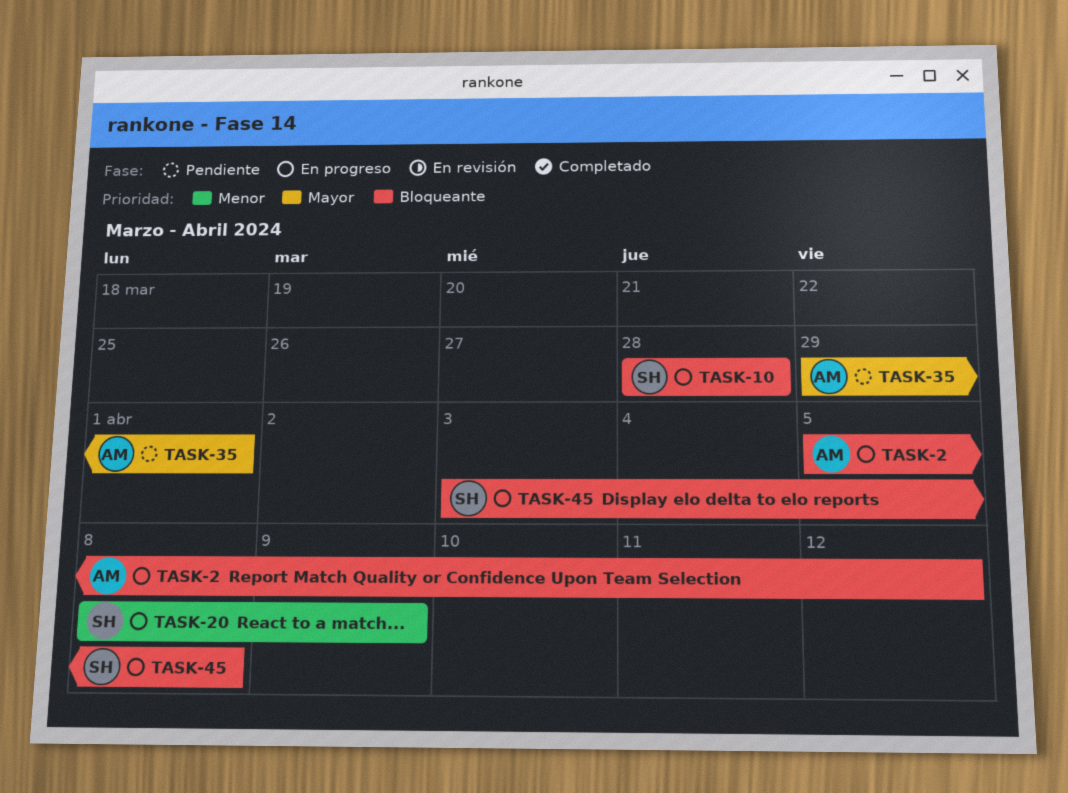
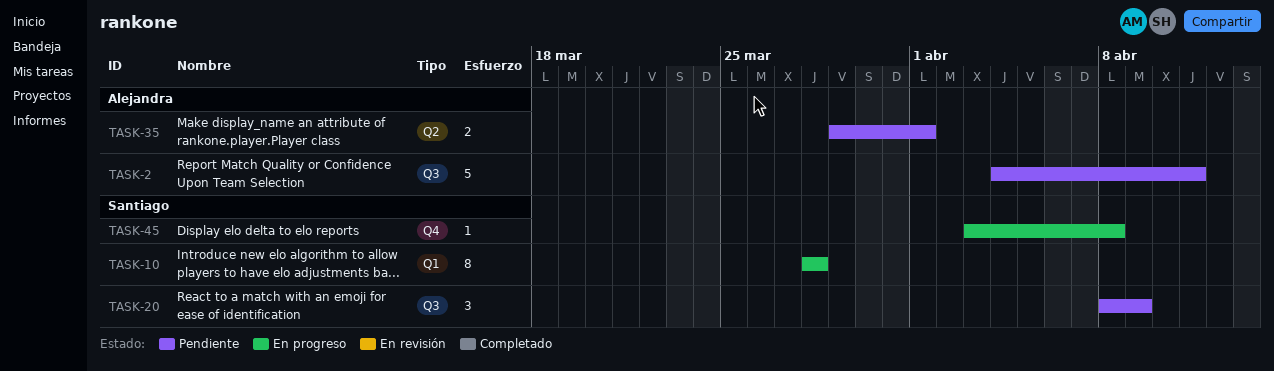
TASK-2, status: En progreso -> Pendiente
TASK-2, start: Apr 5 -> Apr 4
TASK-2, due: Apr 12 -> Apr 11
TASK-20, status: En progreso -> Pendiente

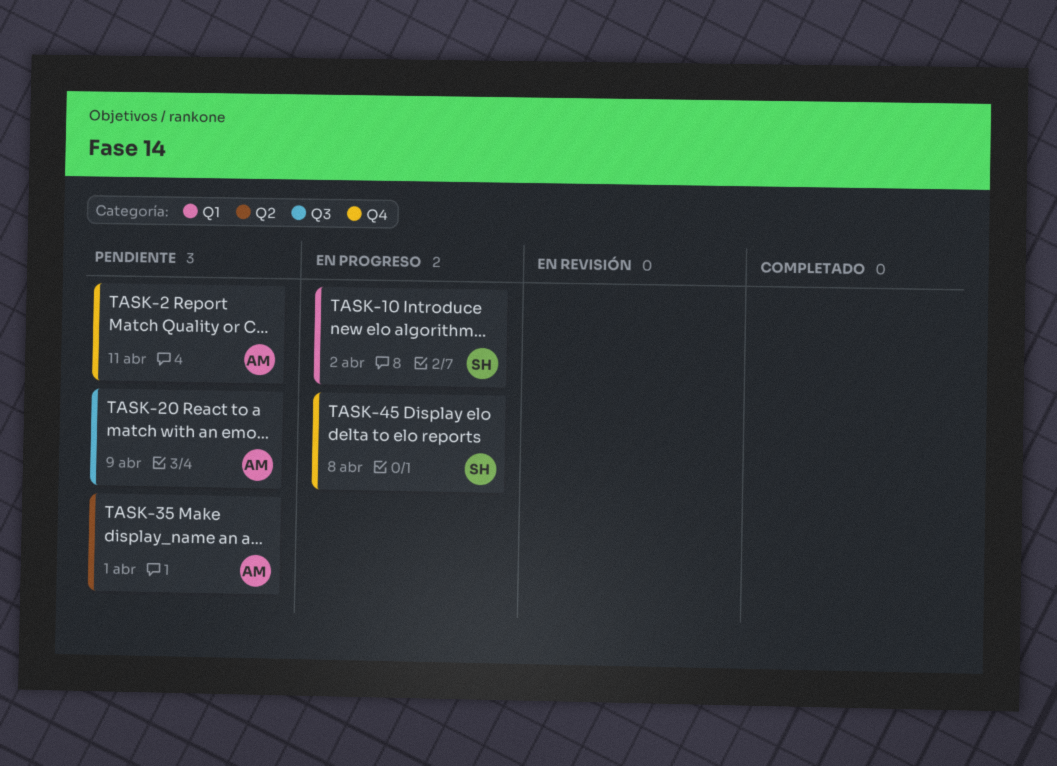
TASK-2, label: Q3 -> Q4
TASK-10, due: Mar 28 -> Apr 2
TASK-20, owner: Santiago -> Alejandra

